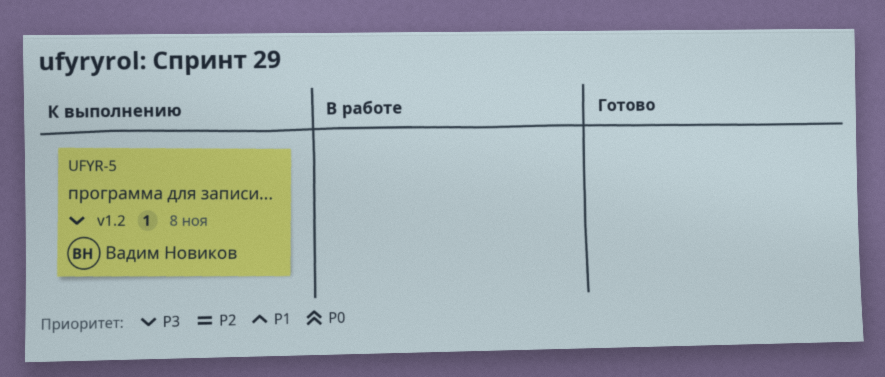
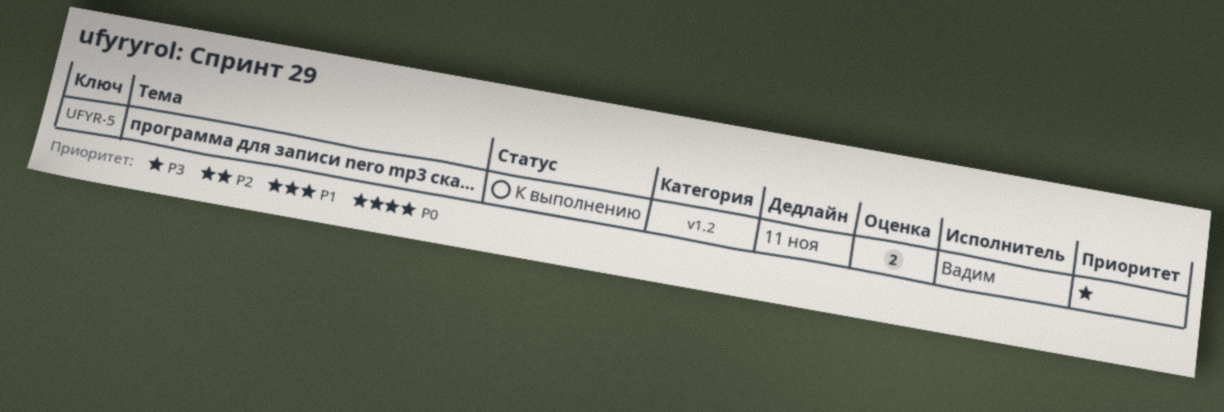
UFYR-5, estimate: 1 -> 2
UFYR-5, due: Nov 8 -> Nov 11

